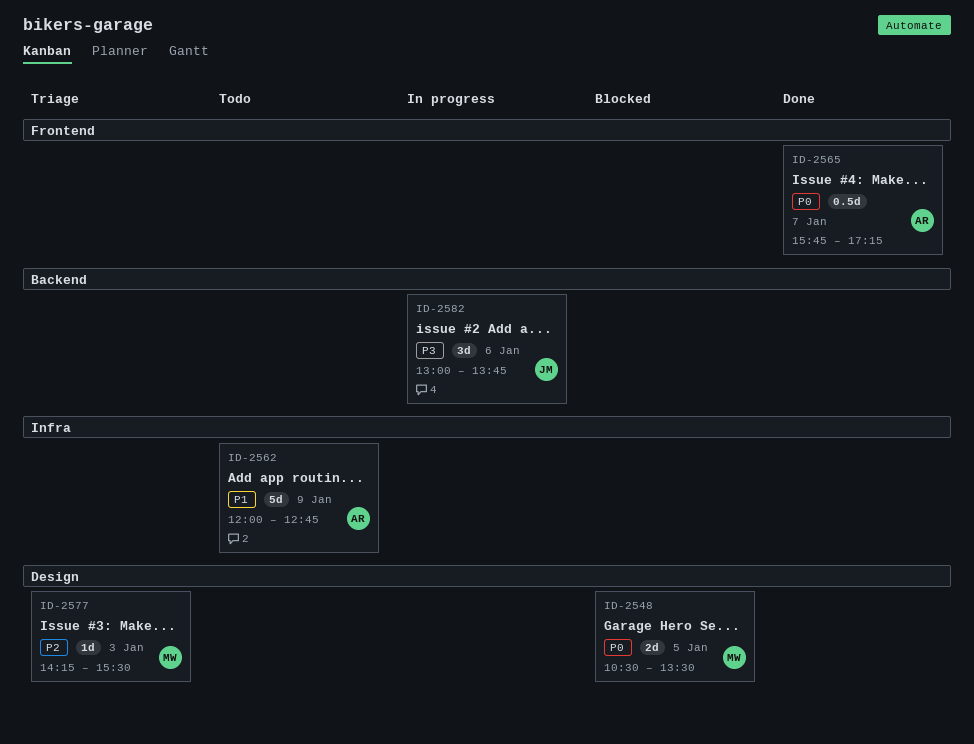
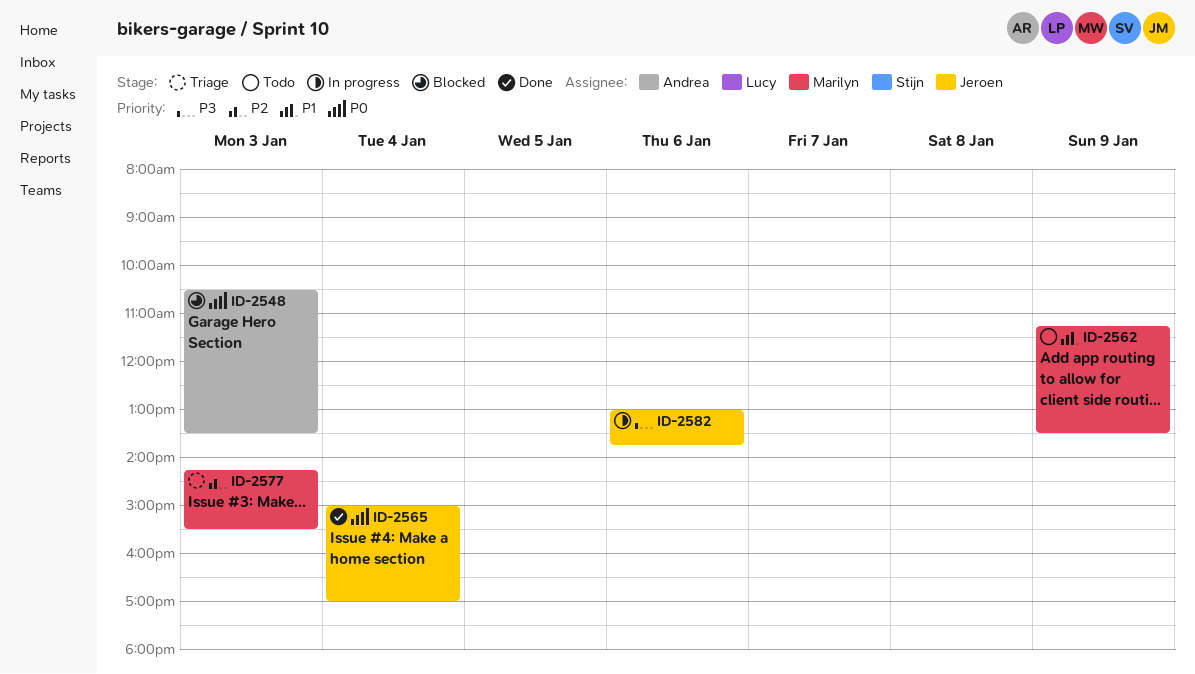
ID-2548, owner: Marilyn -> Andrea
ID-2548, day: Jan 5 -> Jan 3
ID-2562, owner: Andrea -> Marilyn
ID-2562, begins: 12:00 -> 11:15
ID-2562, ends: 12:45 -> 13:30
ID-2565, owner: Andrea -> Jeroen
ID-2565, day: Jan 7 -> Jan 4
ID-2565, begins: 15:45 -> 15:00
ID-2565, ends: 17:15 -> 17:00

